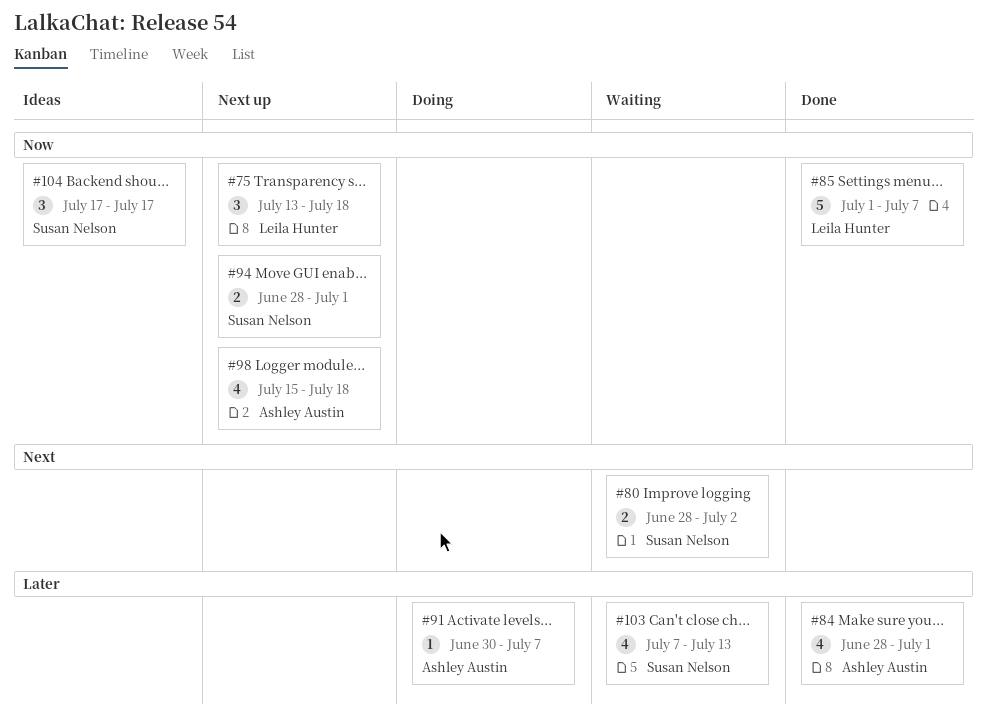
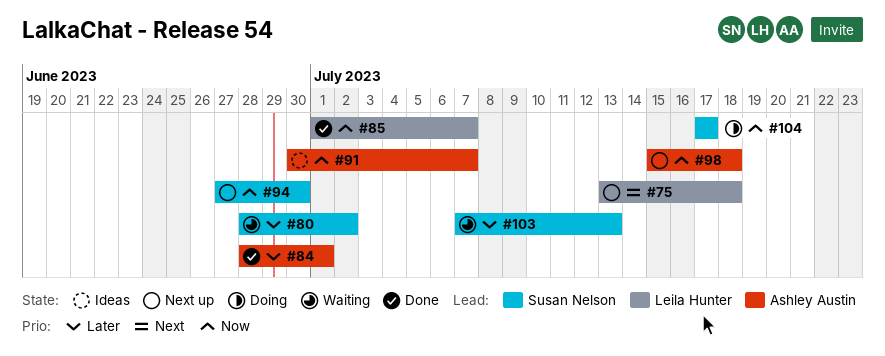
#75, priority: Now -> Next
#80, priority: Next -> Later
#91, status: Doing -> Ideas
#91, priority: Later -> Now
#94, start: Jun 28 -> Jun 27
#94, due: Jul 1 -> Jun 30
#104, status: Ideas -> Doing

